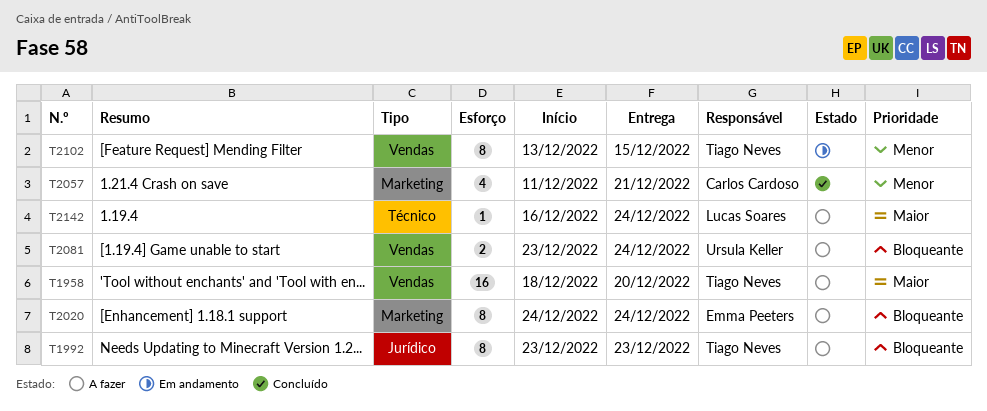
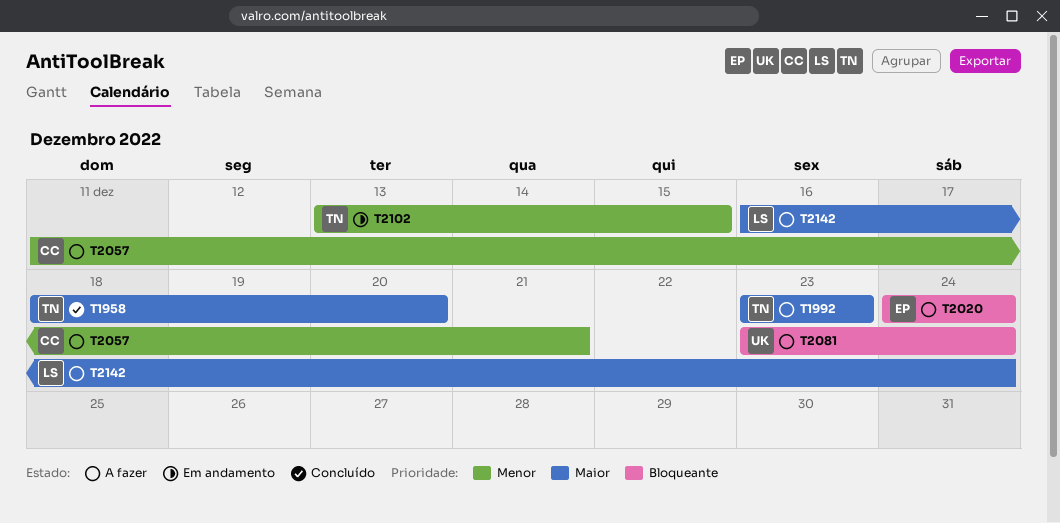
T1958, status: A fazer -> Concluído
T1992, priority: Bloqueante -> Maior
T2057, status: Concluído -> A fazer

